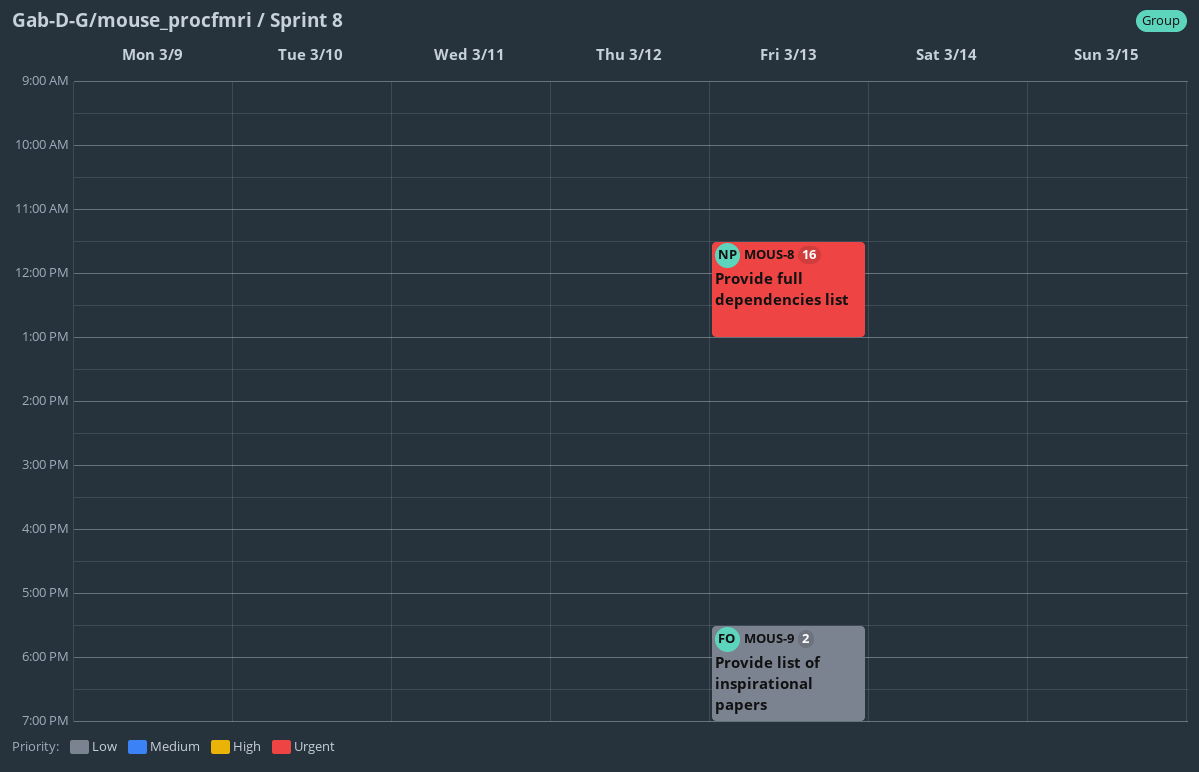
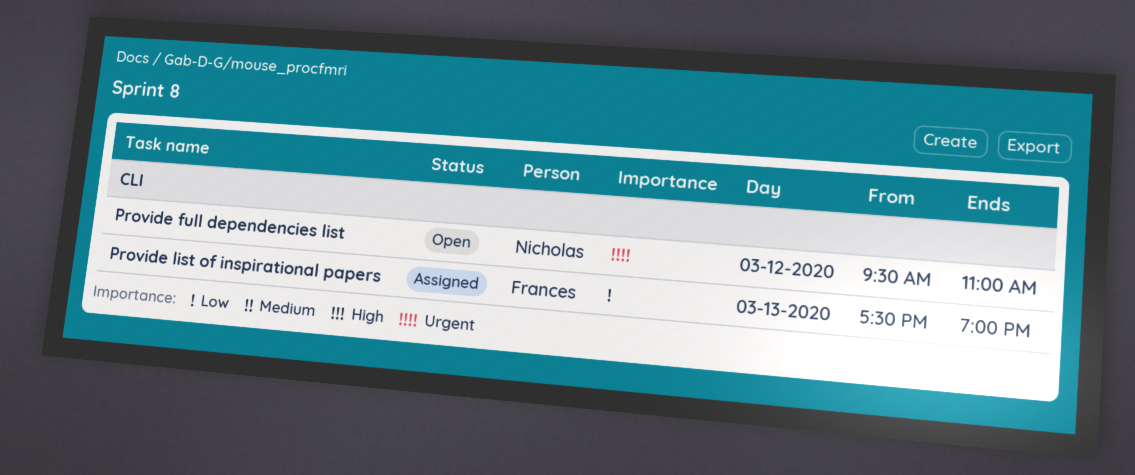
Provide full dependencies list, day: Mar 13 -> Mar 12
Provide full dependencies list, begins: 11:30 -> 09:30
Provide full dependencies list, ends: 13:00 -> 11:00

